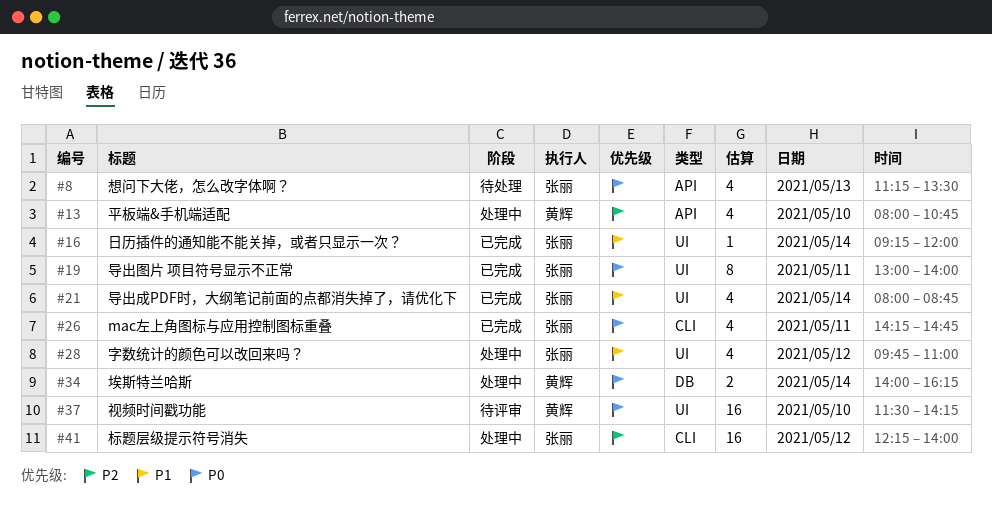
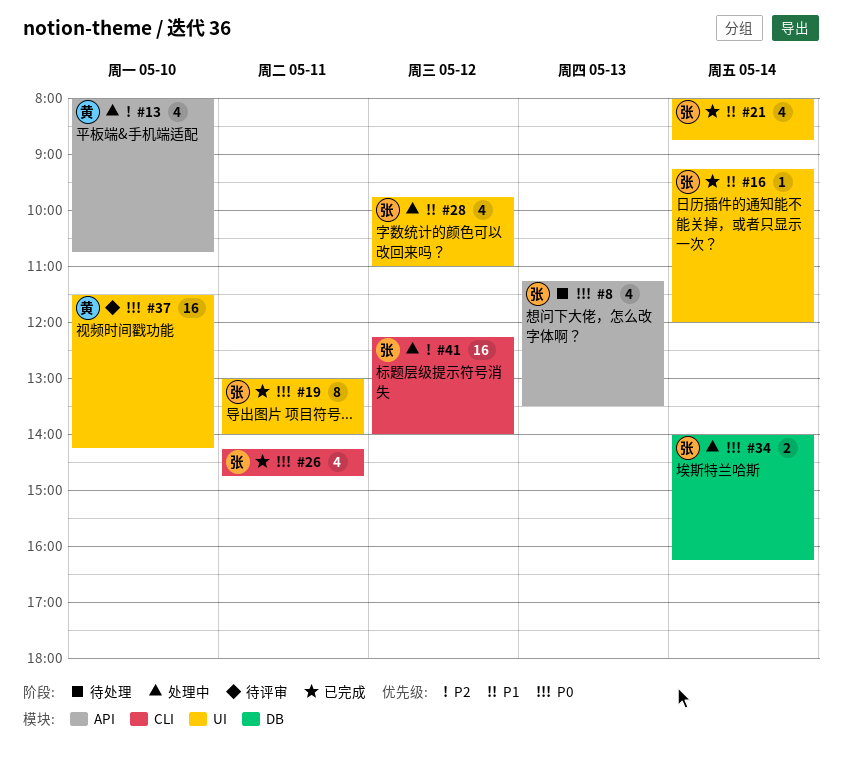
#34, owner: 黄辉 -> 张丽

